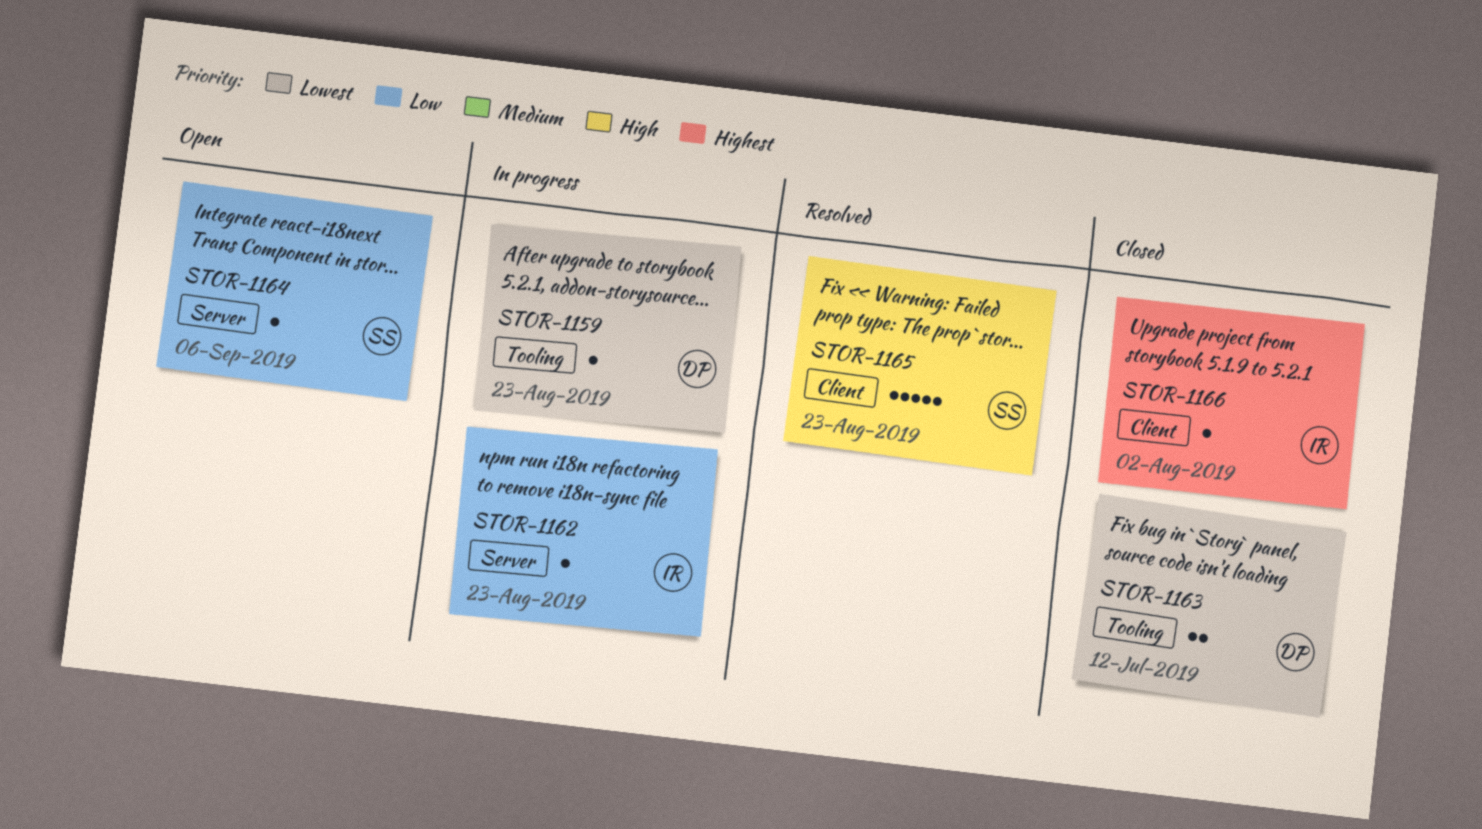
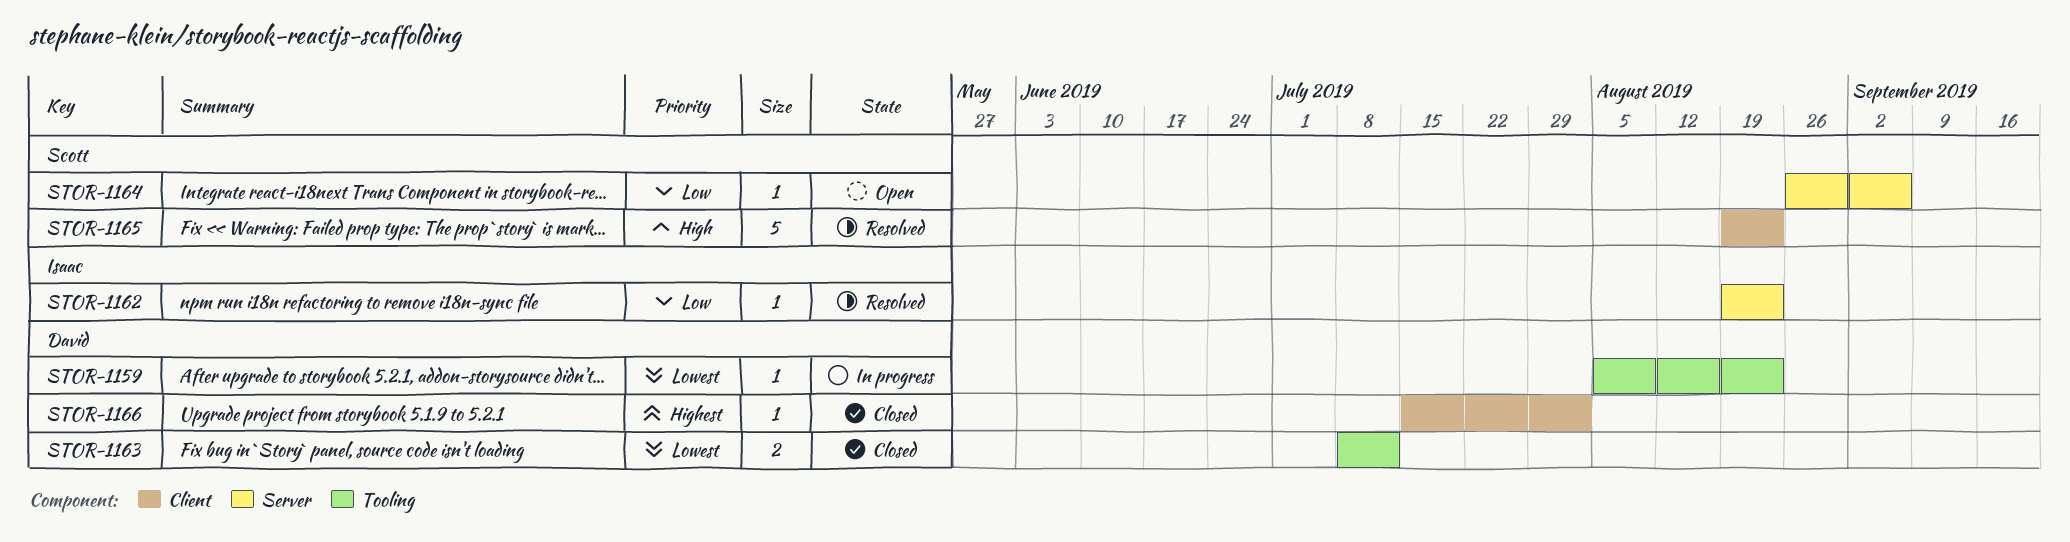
STOR-1162, status: In progress -> Resolved
STOR-1166, owner: Isaac -> David

